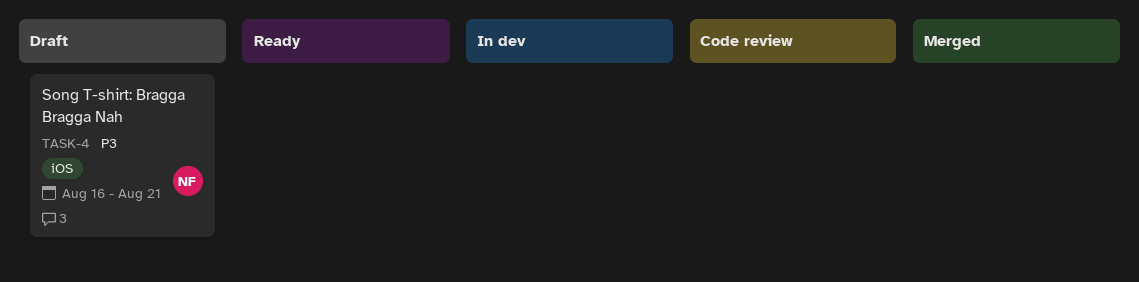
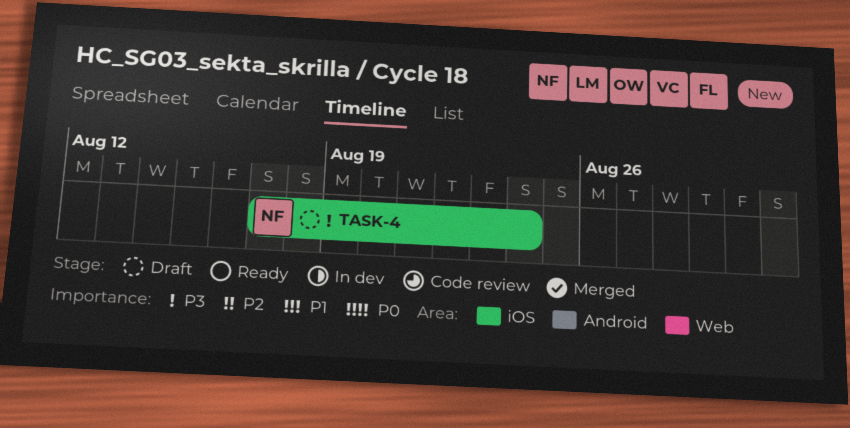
TASK-4, start: Aug 16 -> Aug 17
TASK-4, due: Aug 21 -> Aug 24

